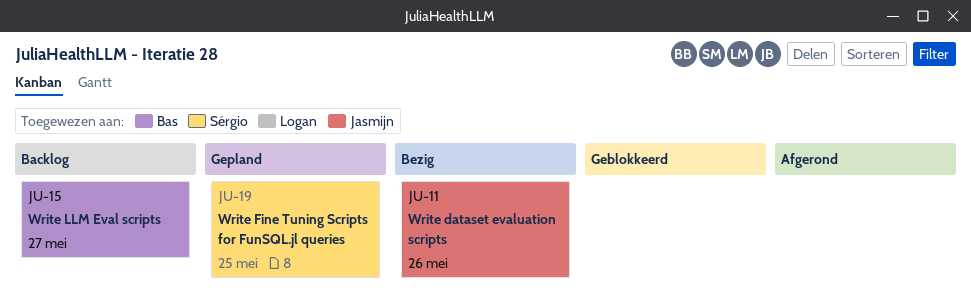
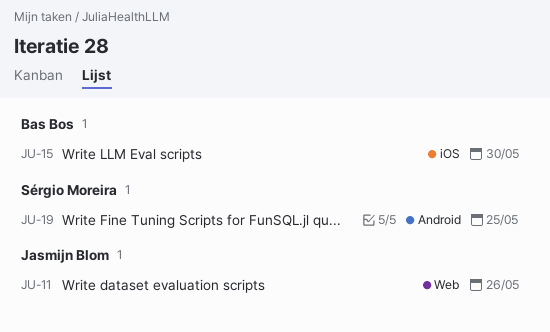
JU-15, due: May 27 -> May 30

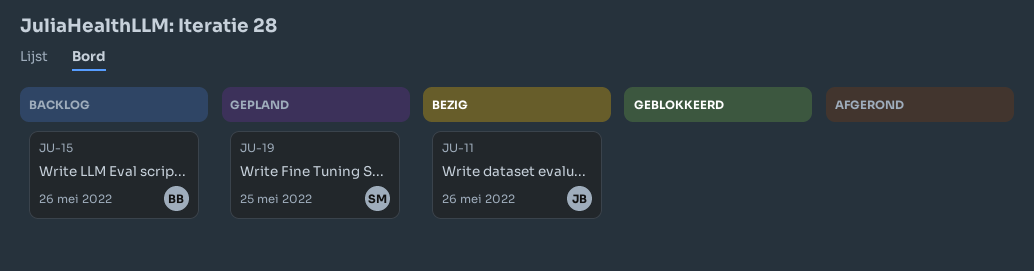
JU-15, due: May 30 -> May 26

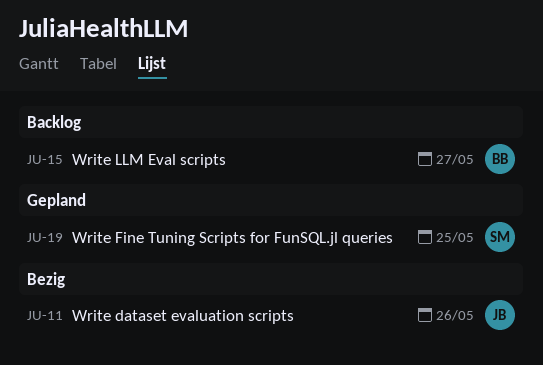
JU-15, due: May 26 -> May 27

